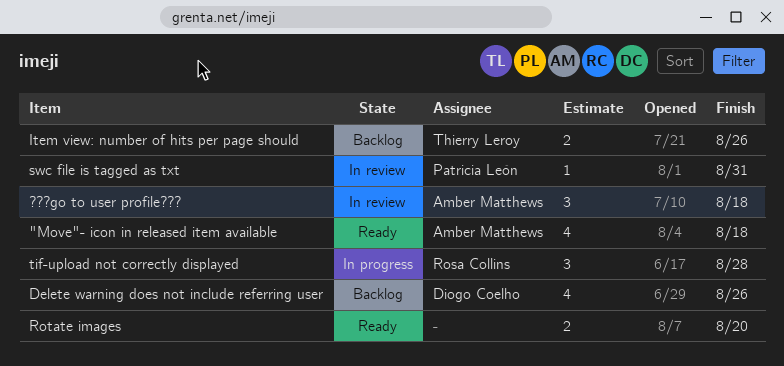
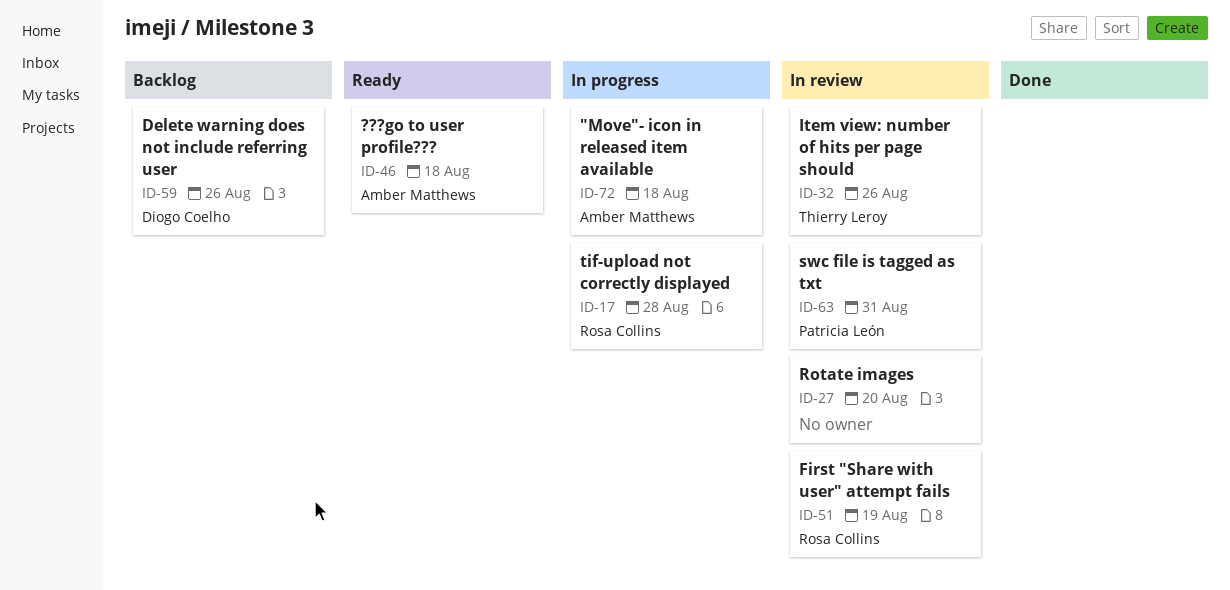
"Move"- icon in released item available, status: Ready -> In progress
???go to user profile???, status: In review -> Ready
First "Share with user" attempt fails: none -> present
Item view: number of hits per page should, status: Backlog -> In review
Rotate images, status: Ready -> In review

